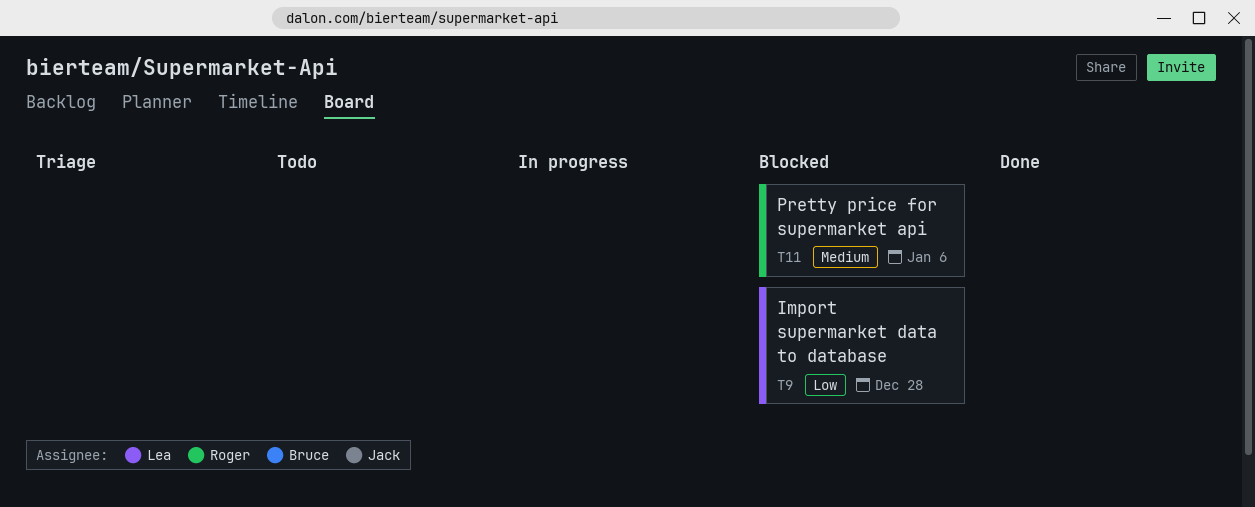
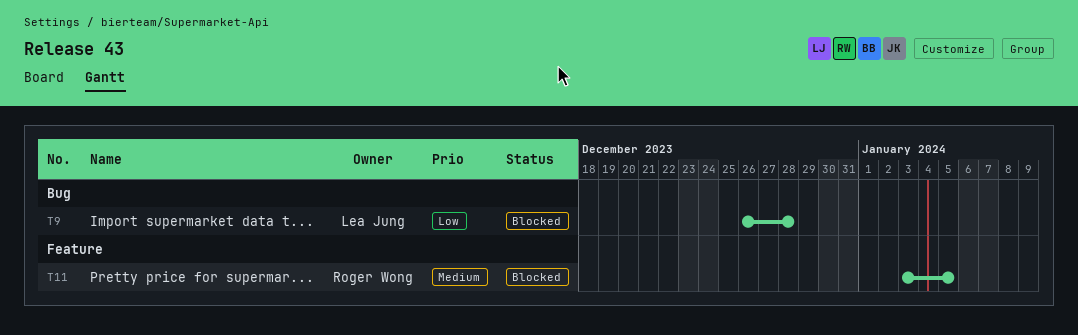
T11, due: Jan 6 -> Jan 5

